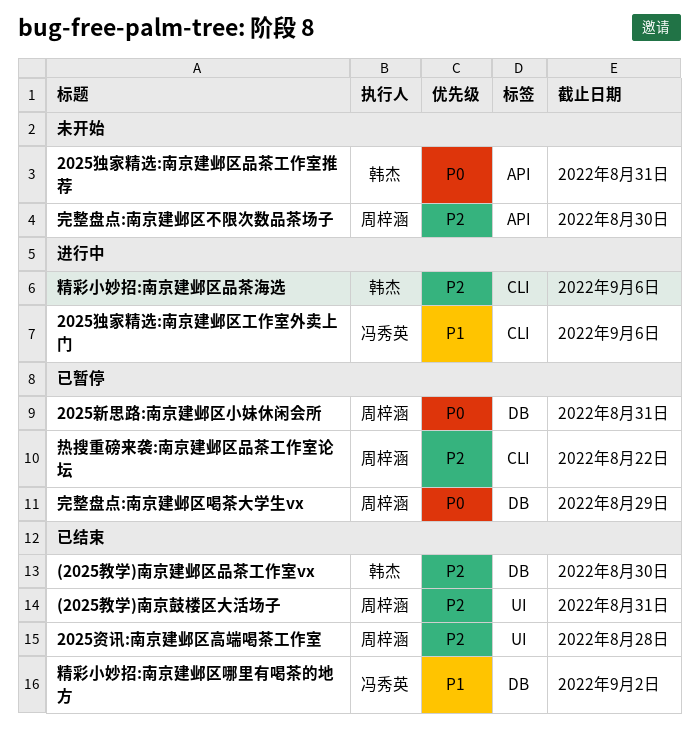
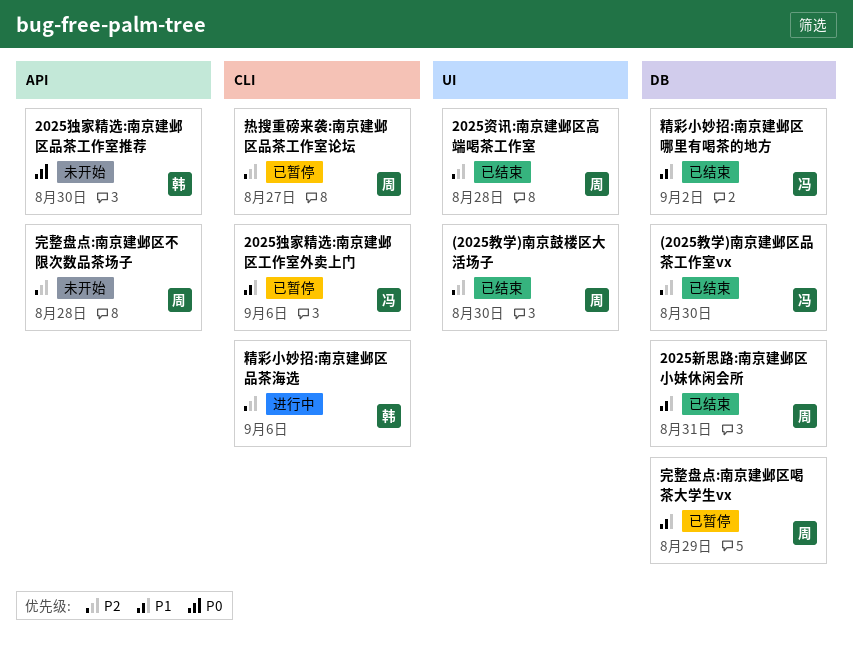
(2025教学)南京建邺区品茶工作室vx, owner: 韩杰 -> 冯秀英
(2025教学)南京鼓楼区大活场子, due: Aug 31 -> Aug 30
2025新思路:南京建邺区小妹休闲会所, status: 已暂停 -> 已结束
2025新思路:南京建邺区小妹休闲会所, priority: P0 -> P1
2025独家精选:南京建邺区品茶工作室推荐, due: Aug 31 -> Aug 30
2025独家精选:南京建邺区工作室外卖上门, status: 进行中 -> 已暂停
完整盘点:南京建邺区不限次数品茶场子, due: Aug 30 -> Aug 28
完整盘点:南京建邺区喝茶大学生vx, priority: P0 -> P1
热搜重磅来袭:南京建邺区品茶工作室论坛, due: Aug 22 -> Aug 27

